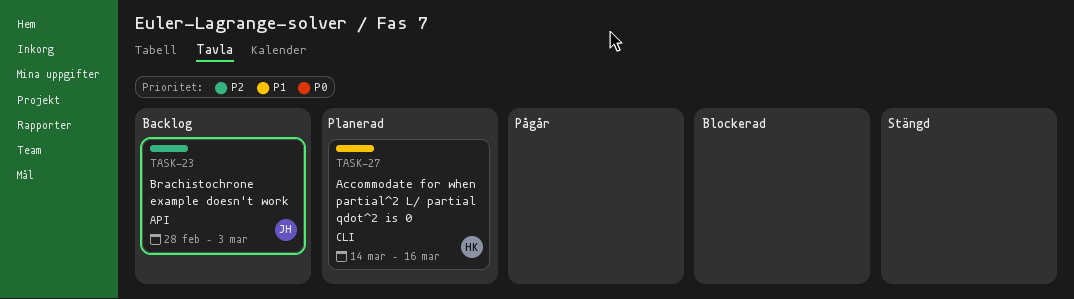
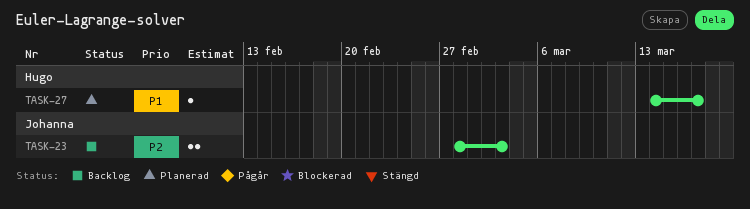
TASK-27, due: Mar 16 -> Mar 17

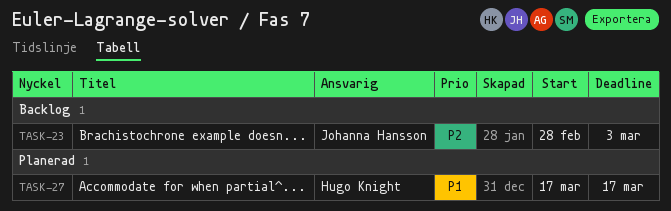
TASK-27, start: Mar 14 -> Mar 17

